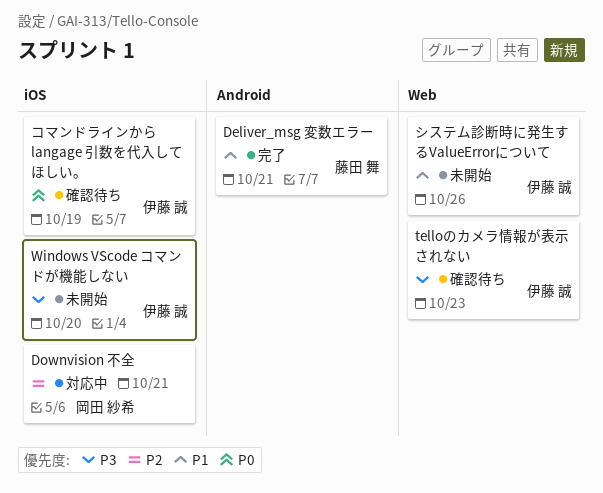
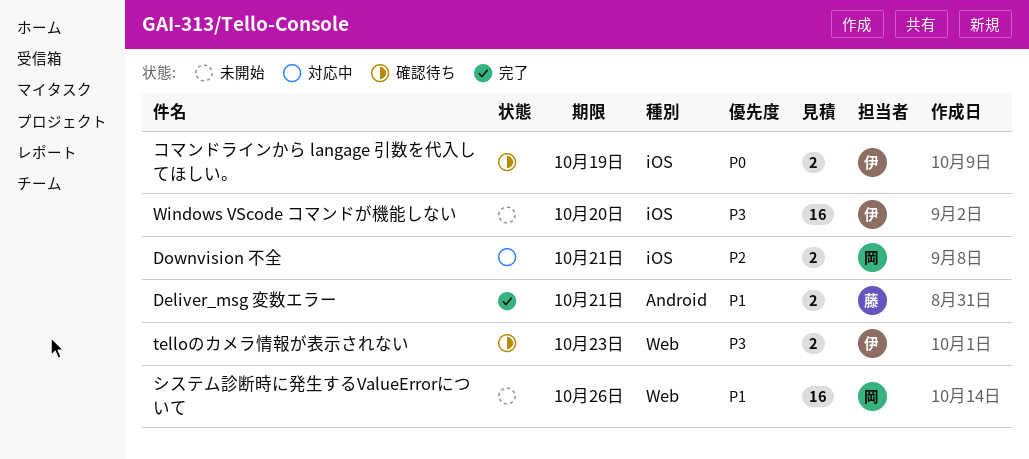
システム診断時に発生するValueErrorについて, owner: 伊藤 誠 -> 岡田 紗希

